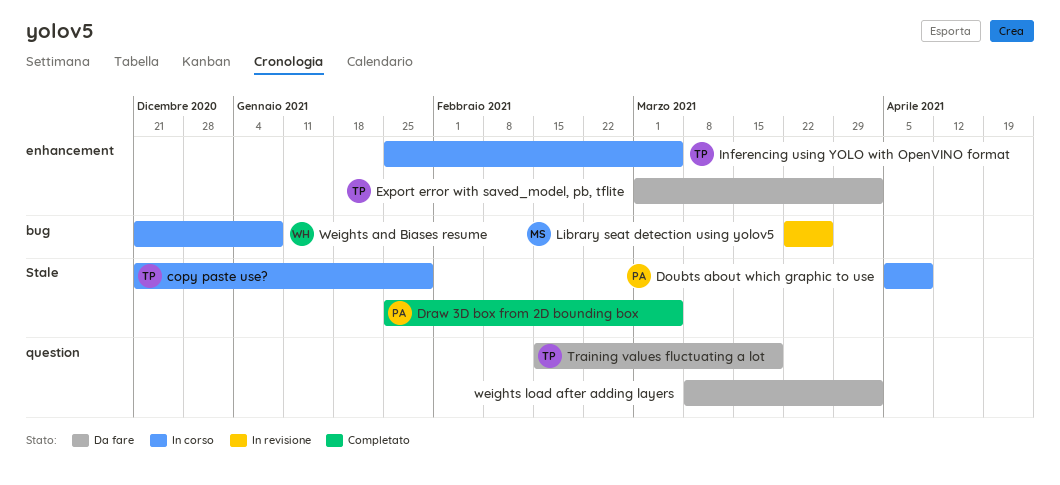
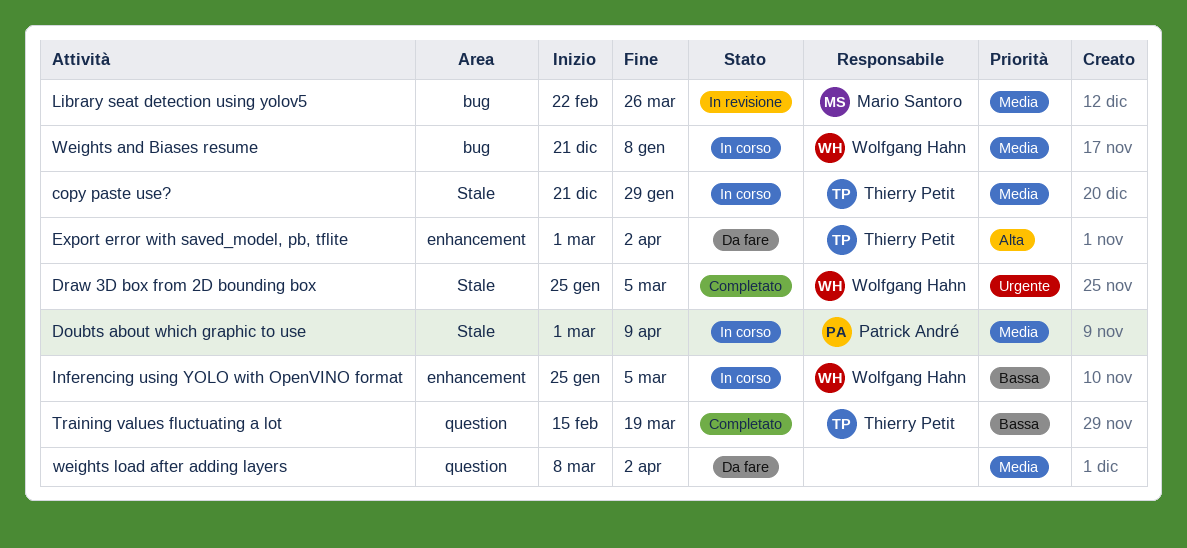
Doubts about which graphic to use, start: Apr 5 -> Mar 1
Draw 3D box from 2D bounding box, owner: Patrick André -> Wolfgang Hahn
Inferencing using YOLO with OpenVINO format, owner: Thierry Petit -> Wolfgang Hahn
Library seat detection using yolov5, start: Mar 22 -> Feb 22
Training values fluctuating a lot, status: Da fare -> Completato

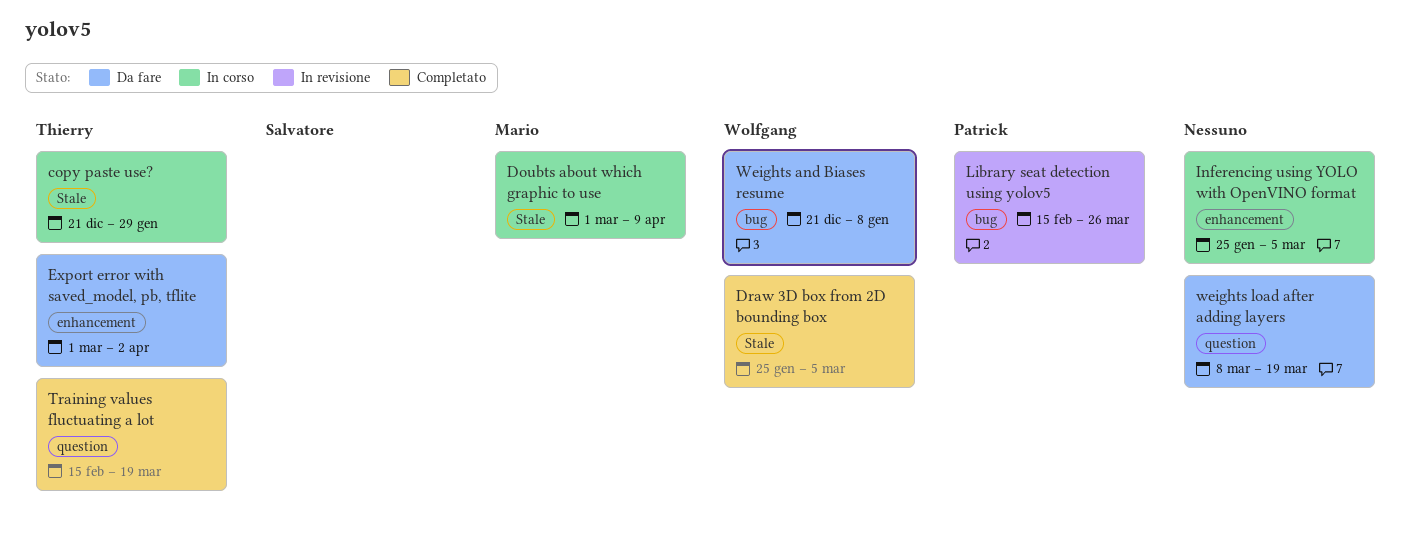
Doubts about which graphic to use, owner: Patrick André -> Mario Santoro
Inferencing using YOLO with OpenVINO format, owner: Wolfgang Hahn -> none
Library seat detection using yolov5, owner: Mario Santoro -> Patrick André
Library seat detection using yolov5, start: Feb 22 -> Feb 15
Weights and Biases resume, status: In corso -> Da fare
weights load after adding layers, due: Apr 2 -> Mar 19

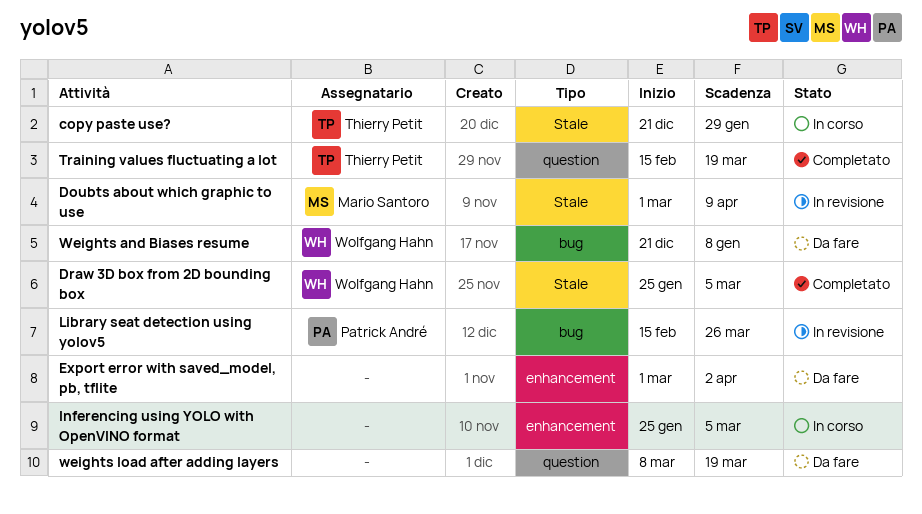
Doubts about which graphic to use, status: In corso -> In revisione
Export error with saved_model, pb, tflite, owner: Thierry Petit -> none

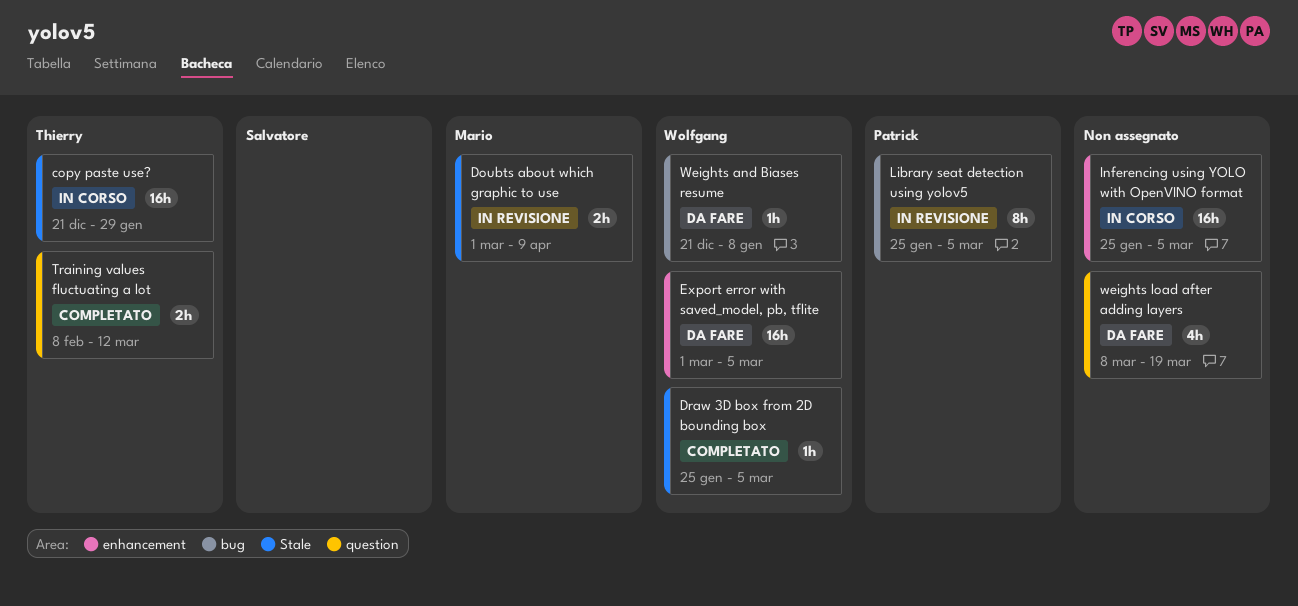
Export error with saved_model, pb, tflite, owner: none -> Wolfgang Hahn
Export error with saved_model, pb, tflite, due: Apr 2 -> Mar 5
Library seat detection using yolov5, start: Feb 15 -> Jan 25
Library seat detection using yolov5, due: Mar 26 -> Mar 5
Training values fluctuating a lot, start: Feb 15 -> Feb 8
Training values fluctuating a lot, due: Mar 19 -> Mar 12

